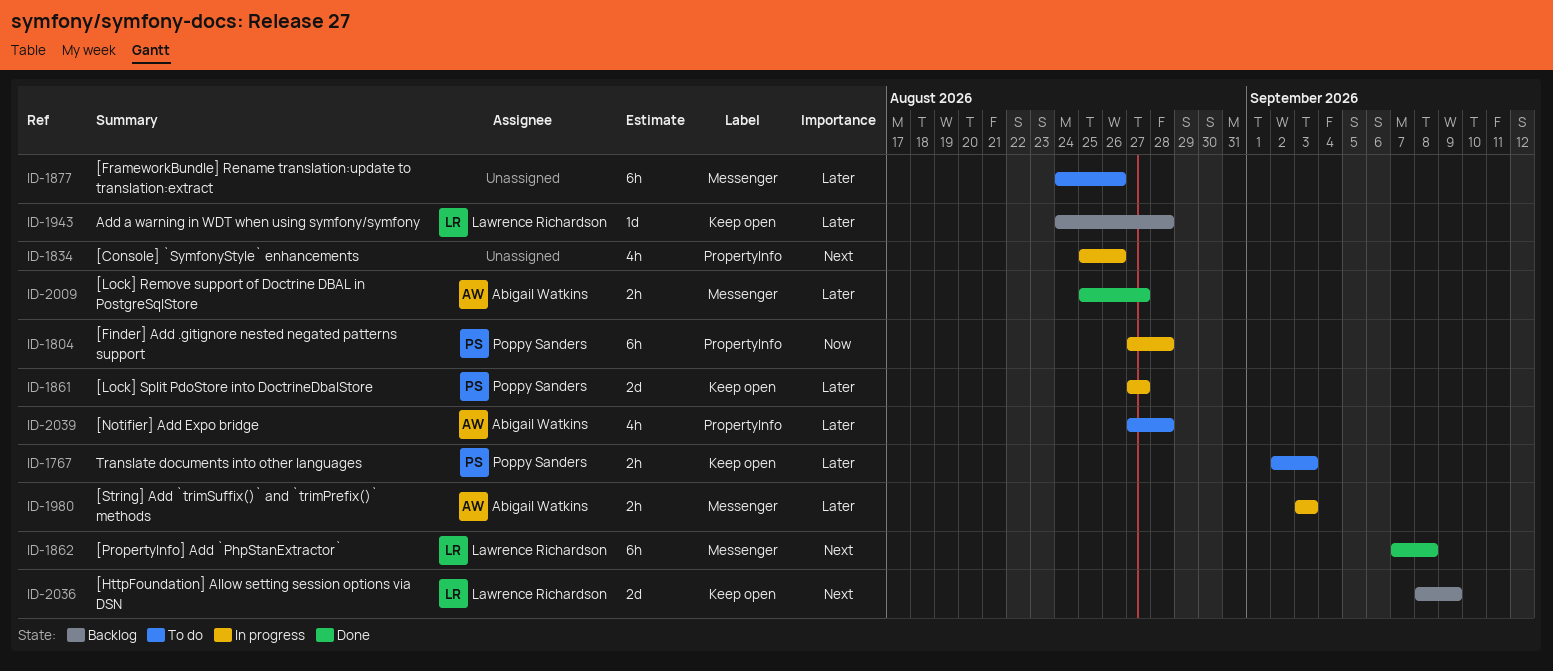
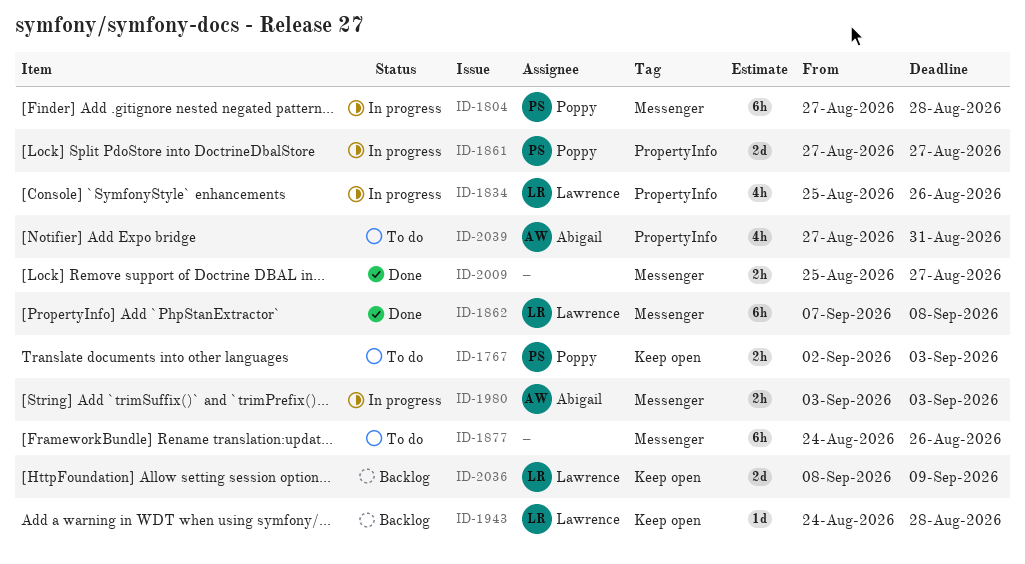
ID-1804, label: PropertyInfo -> Messenger
ID-1834, owner: none -> Lawrence Richardson
ID-1861, label: Keep open -> PropertyInfo
ID-2009, owner: Abigail Watkins -> none
ID-2039, due: Aug 28 -> Aug 31

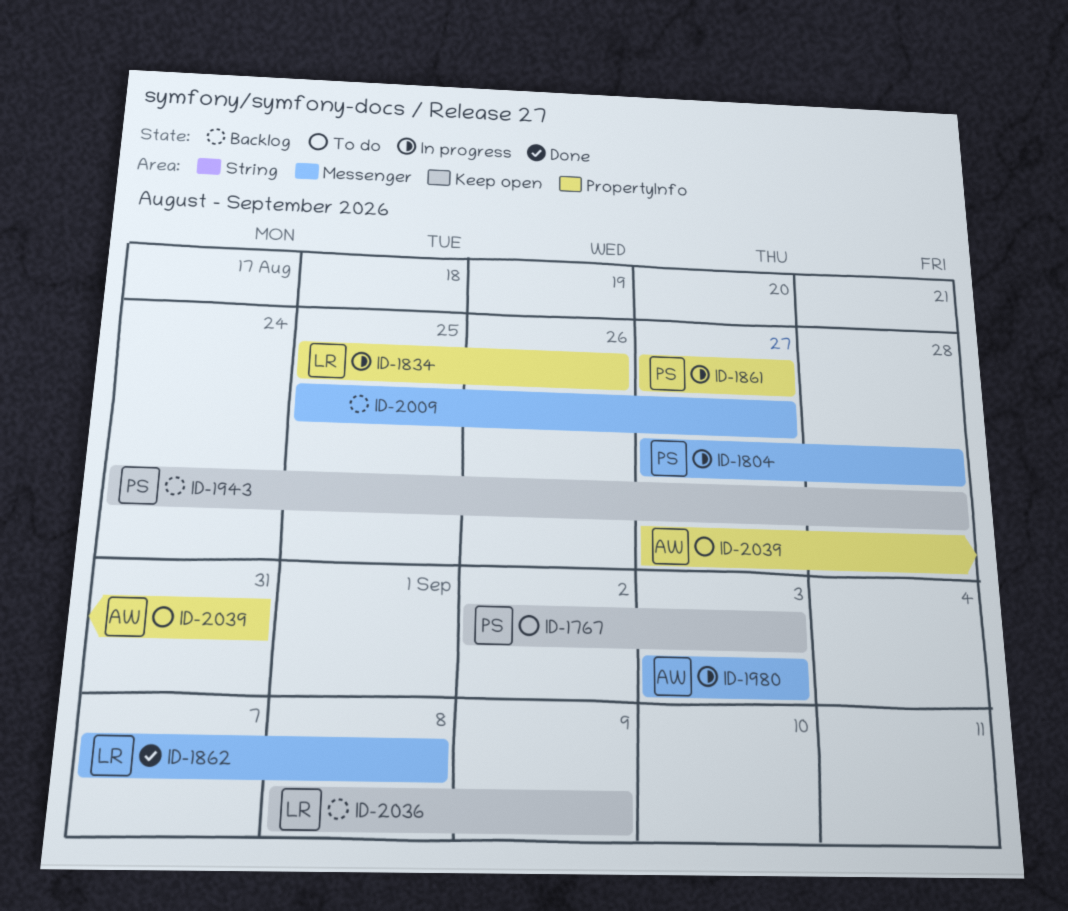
ID-1877: present -> none
ID-1943, owner: Lawrence -> Poppy
ID-2009, status: Done -> Backlog

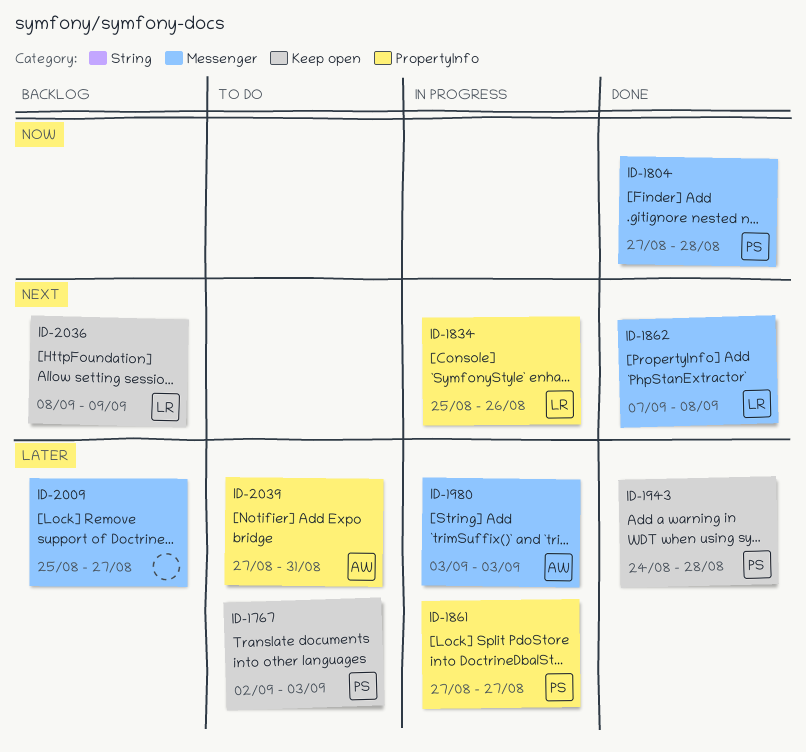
ID-1804, status: In progress -> Done
ID-1943, status: Backlog -> Done

